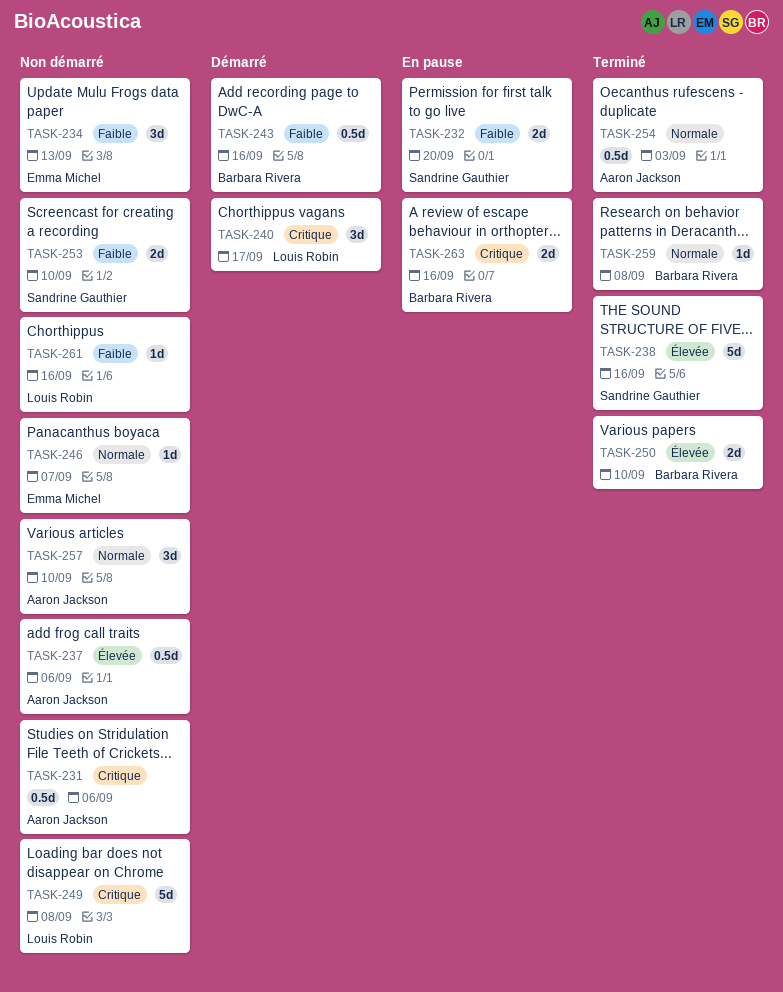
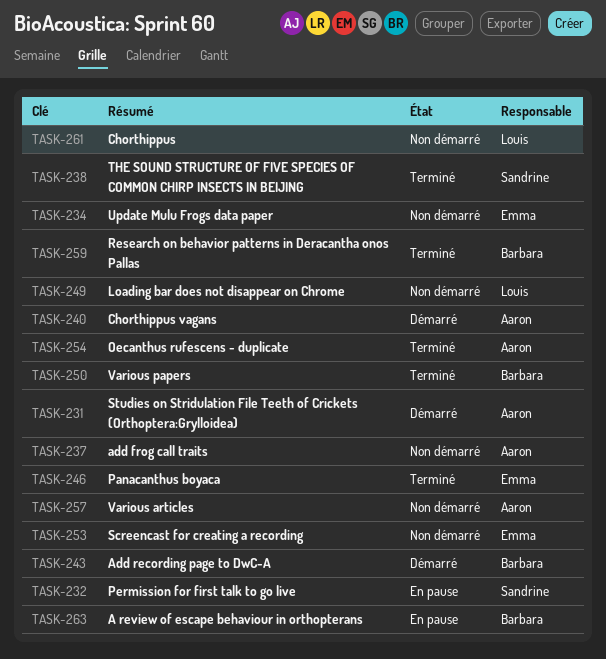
TASK-231, status: Non démarré -> Démarré
TASK-240, owner: Louis Robin -> Aaron Jackson
TASK-246, status: Non démarré -> Terminé
TASK-253, owner: Sandrine Gauthier -> Emma Michel

